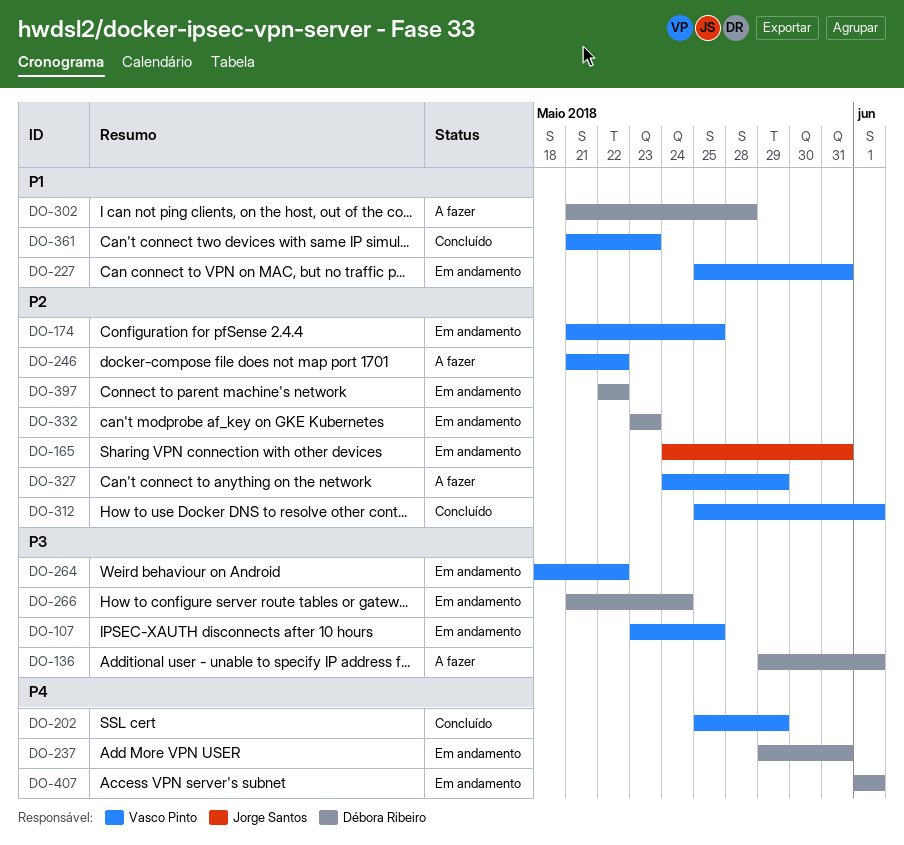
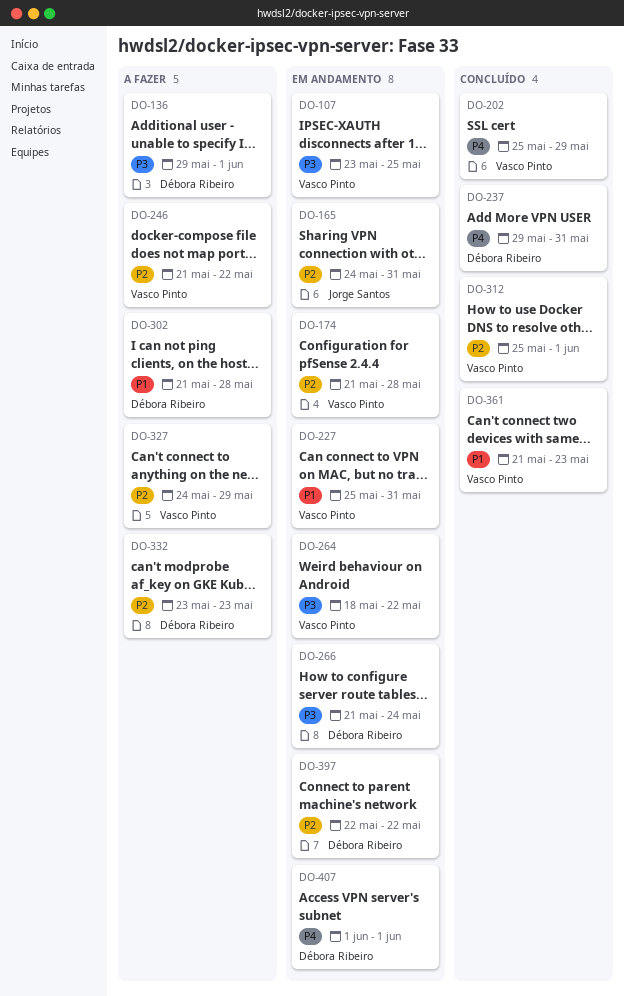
DO-174, due: May 25 -> May 28
DO-237, status: Em andamento -> Concluído
DO-332, status: Em andamento -> A fazer

